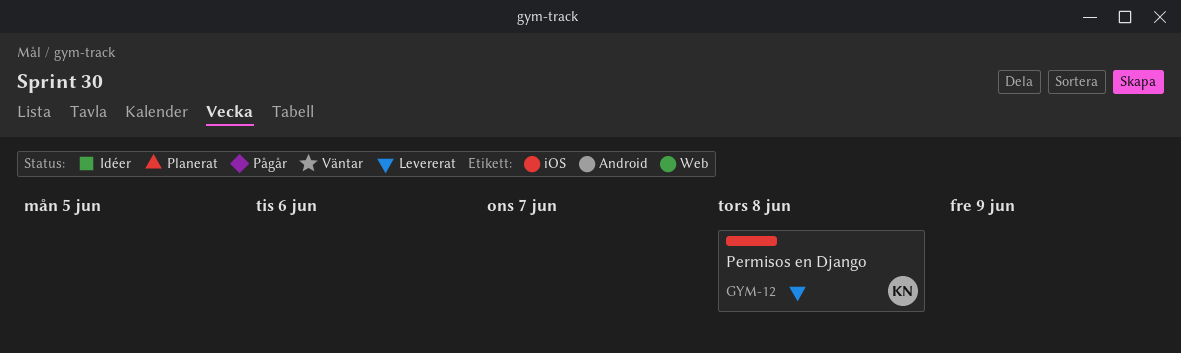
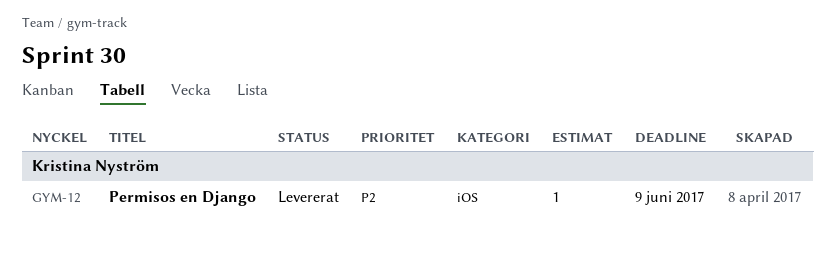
GYM-12, due: Jun 8 -> Jun 9

